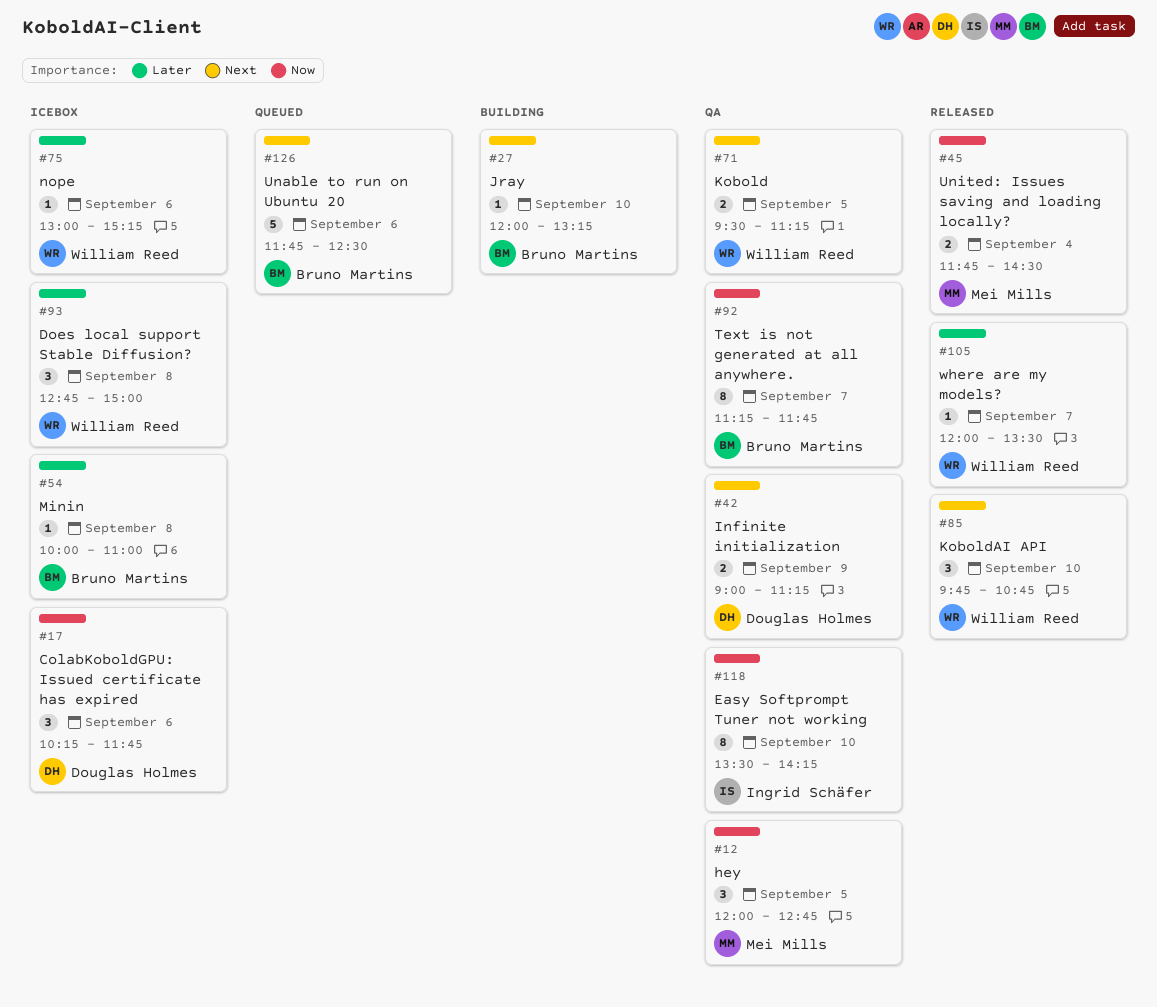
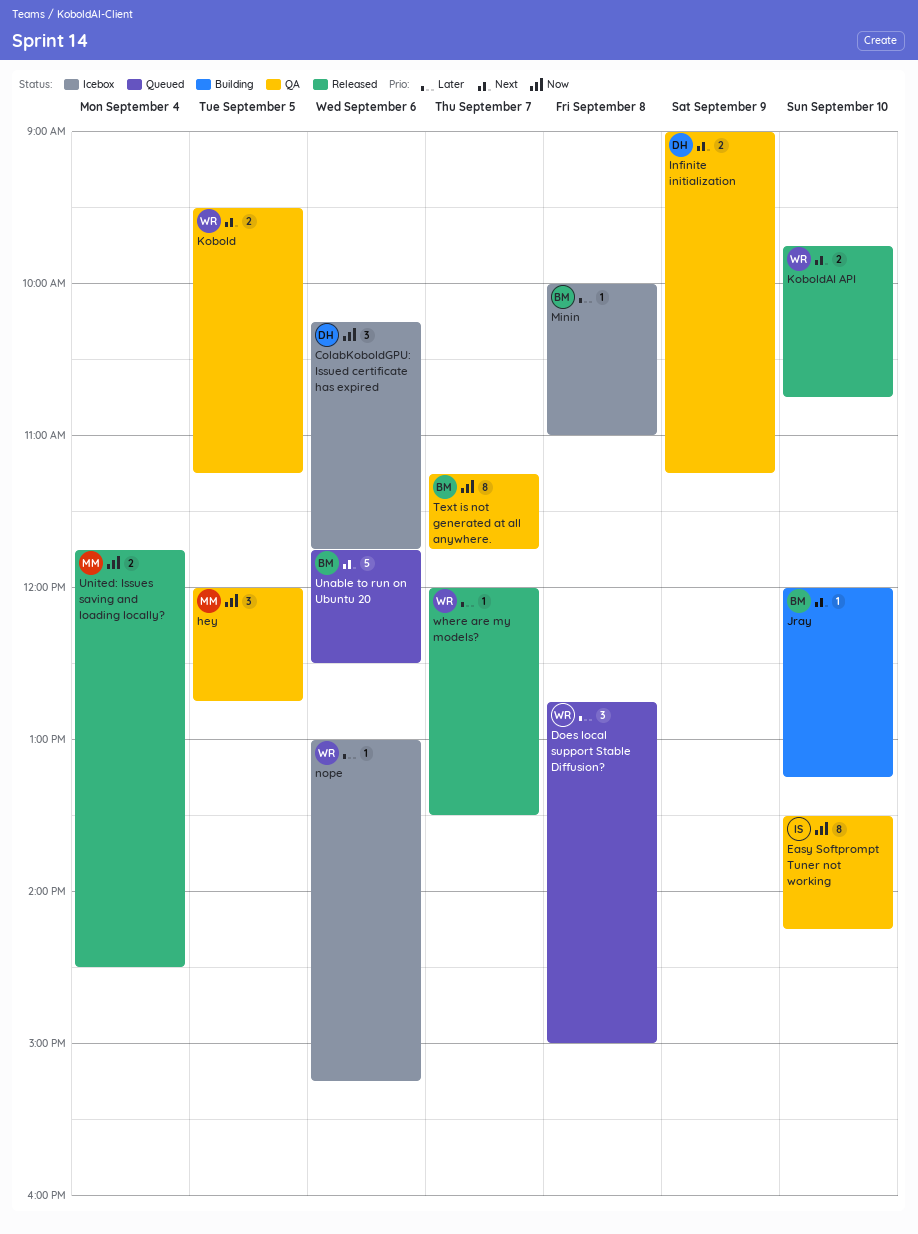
Does local support Stable Diffusion?, status: Icebox -> Queued
KoboldAI API, estimate: 3 -> 2

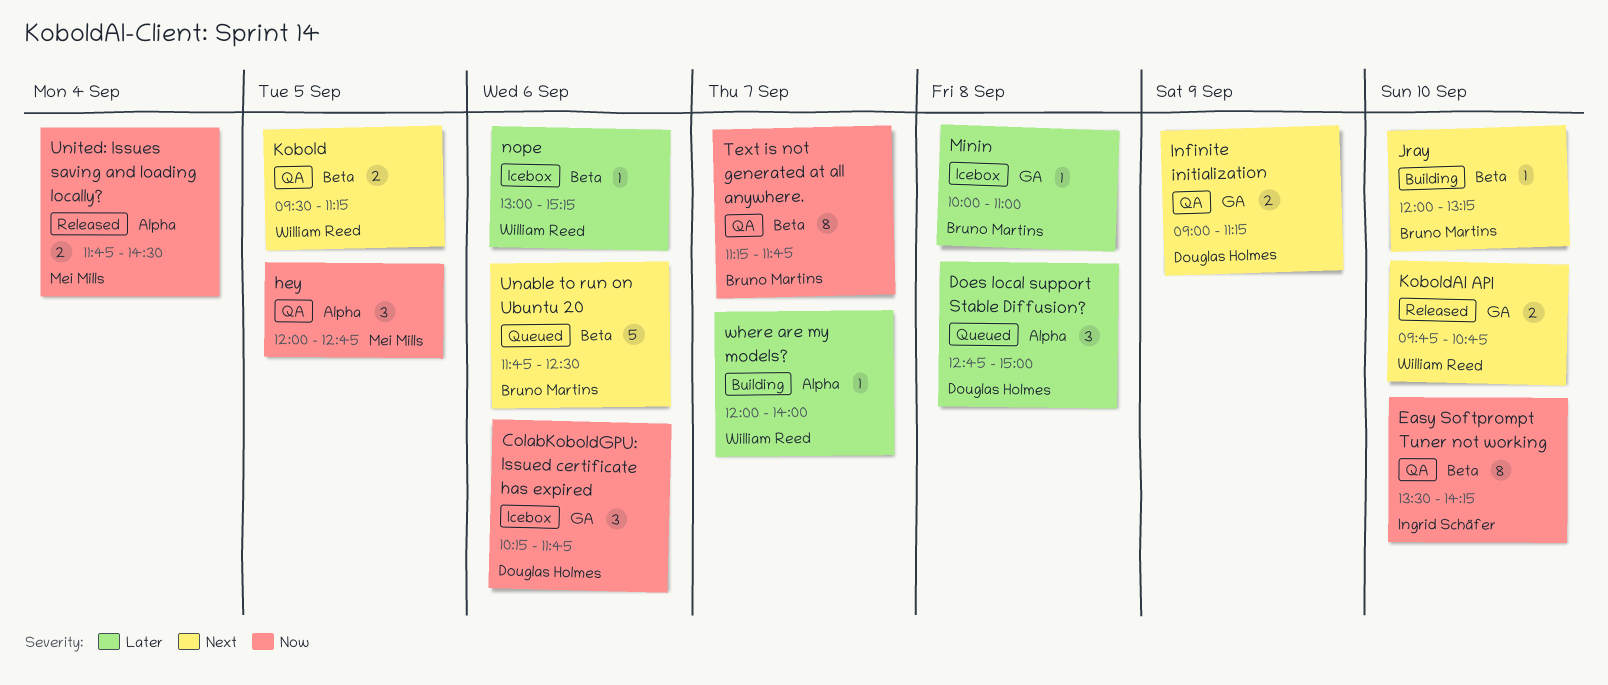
Does local support Stable Diffusion?, owner: William Reed -> Douglas Holmes
where are my models?, status: Released -> Building
where are my models?, ends: 13:30 -> 14:00

